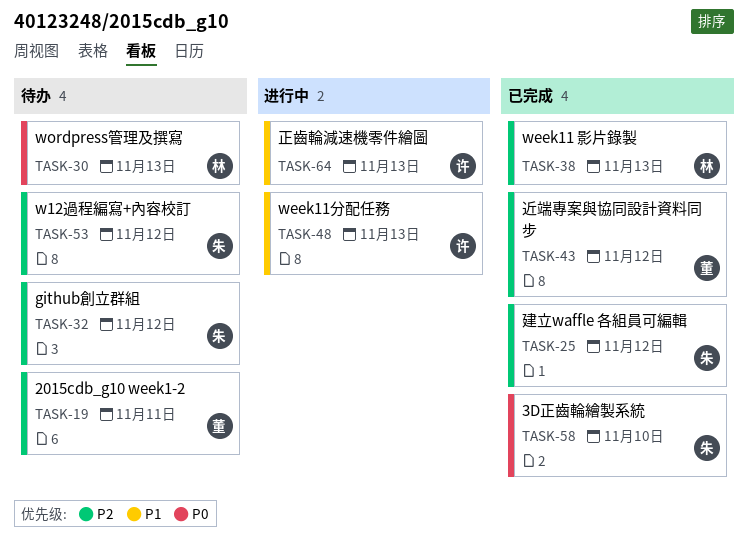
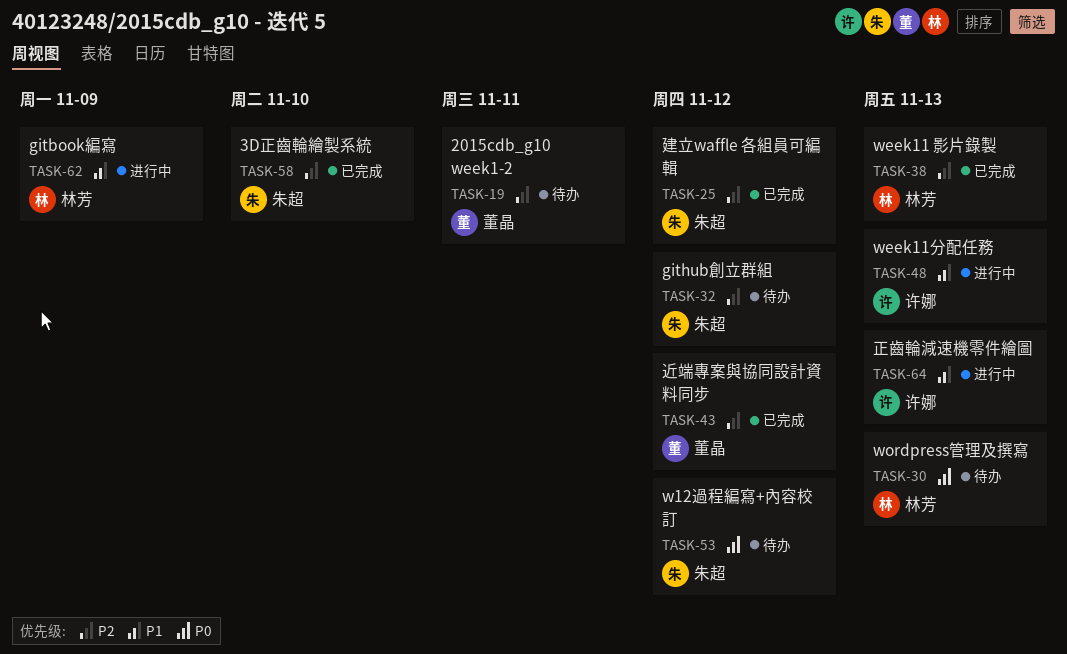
TASK-53, priority: P2 -> P0
TASK-58, priority: P0 -> P2
TASK-62: none -> present

